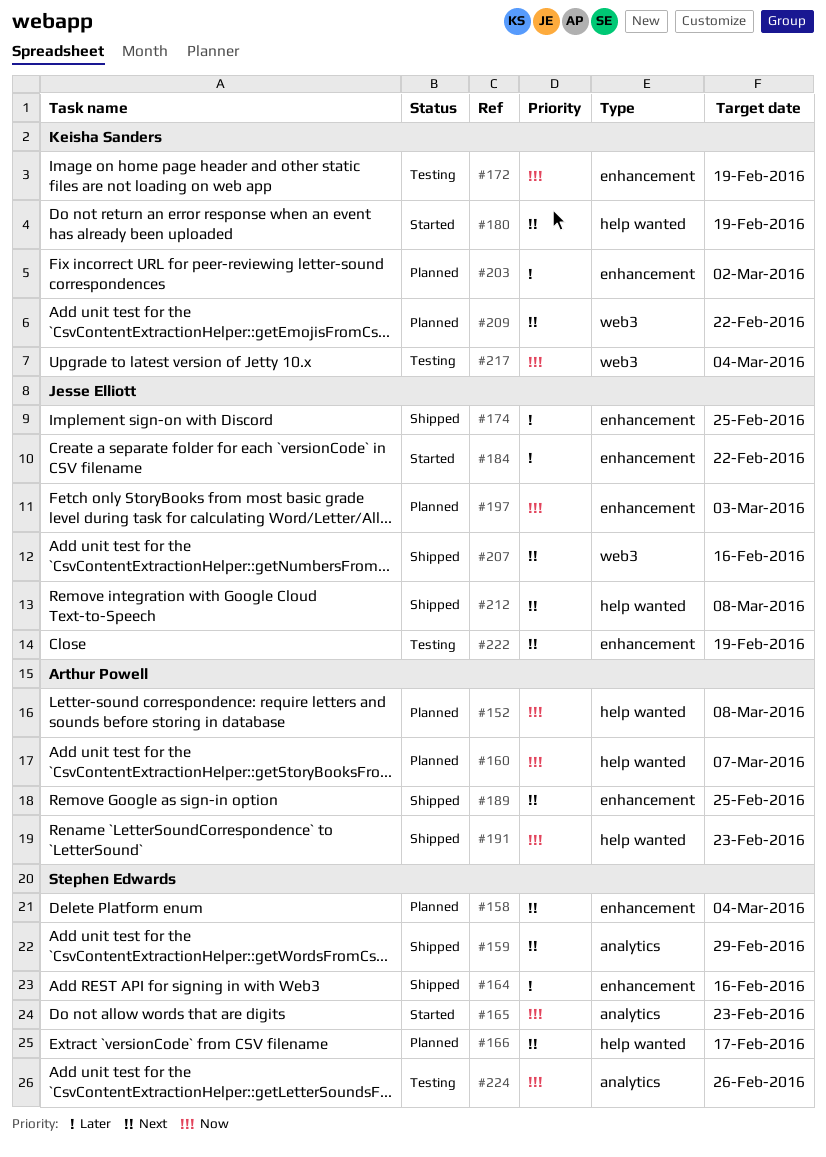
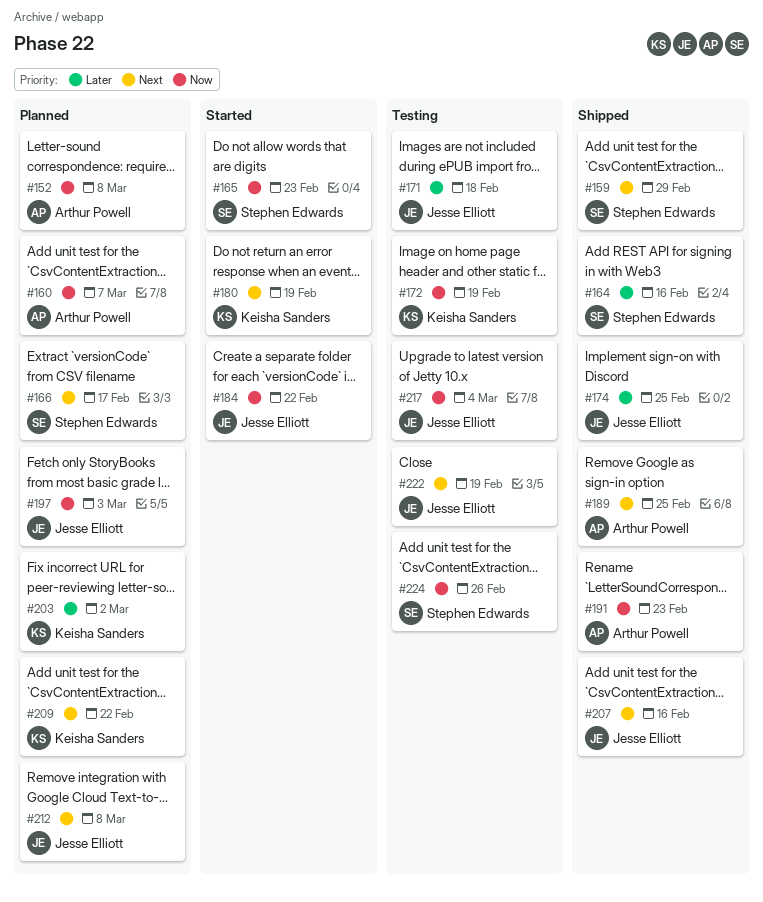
#158: present -> none
#171: none -> present
#184, priority: Later -> Now
#212, status: Shipped -> Planned
#217, owner: Keisha Sanders -> Jesse Elliott

